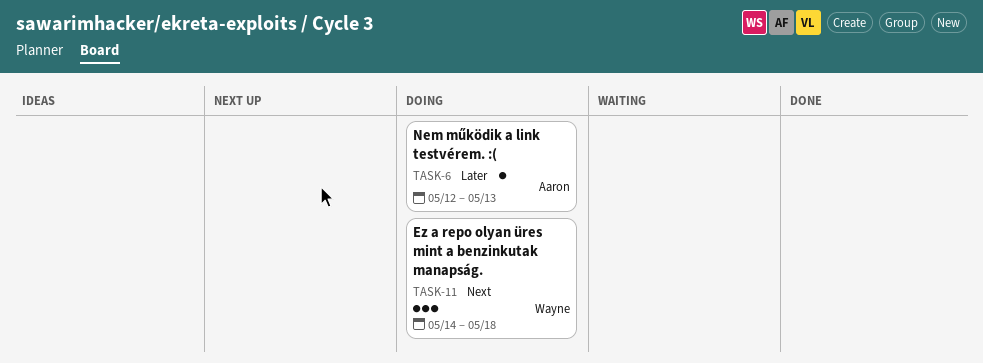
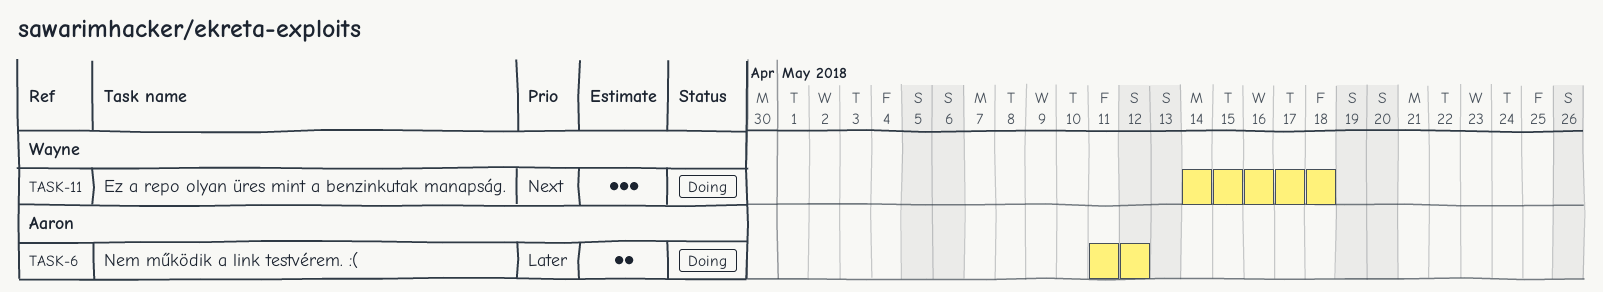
TASK-6, estimate: 1 -> 2
TASK-6, start: May 12 -> May 11
TASK-6, due: May 13 -> May 12

